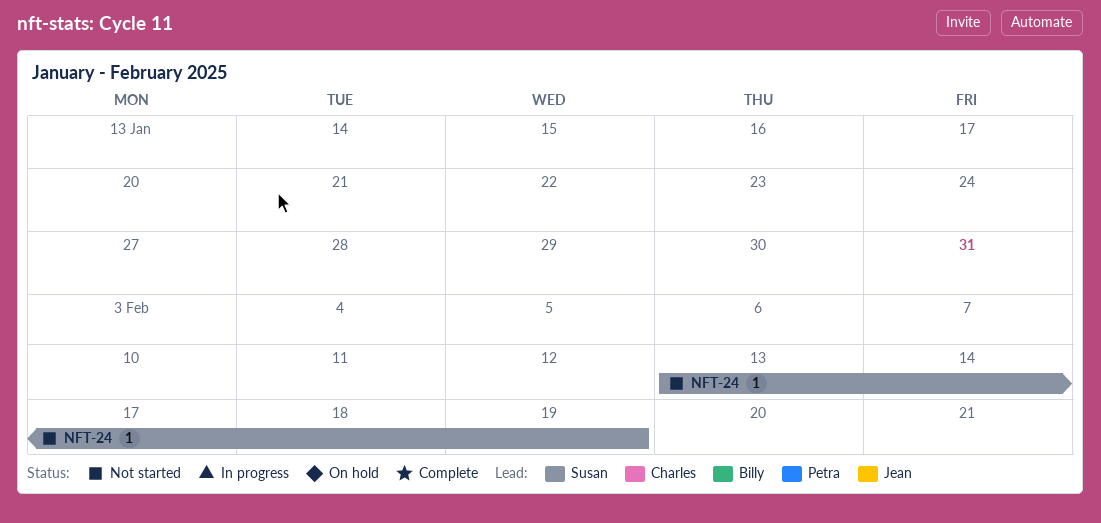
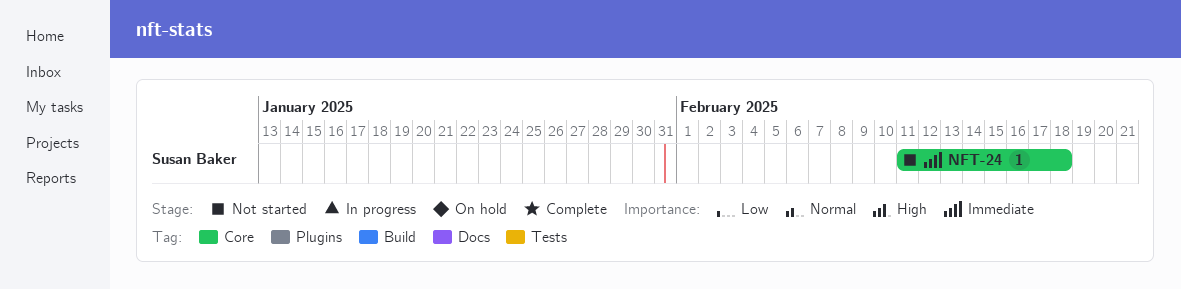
NFT-24, start: Feb 13 -> Feb 11
NFT-24, due: Feb 19 -> Feb 18

